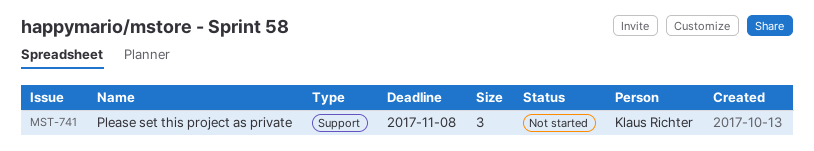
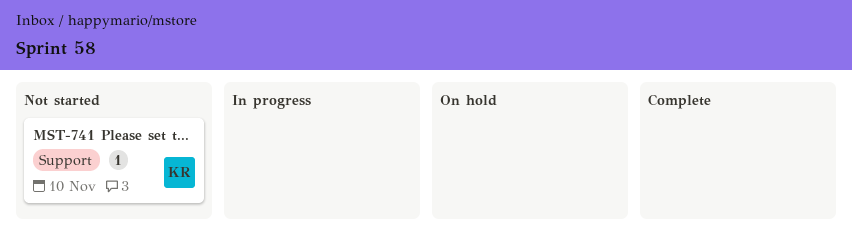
MST-741, estimate: 3 -> 1
MST-741, due: Nov 8 -> Nov 10

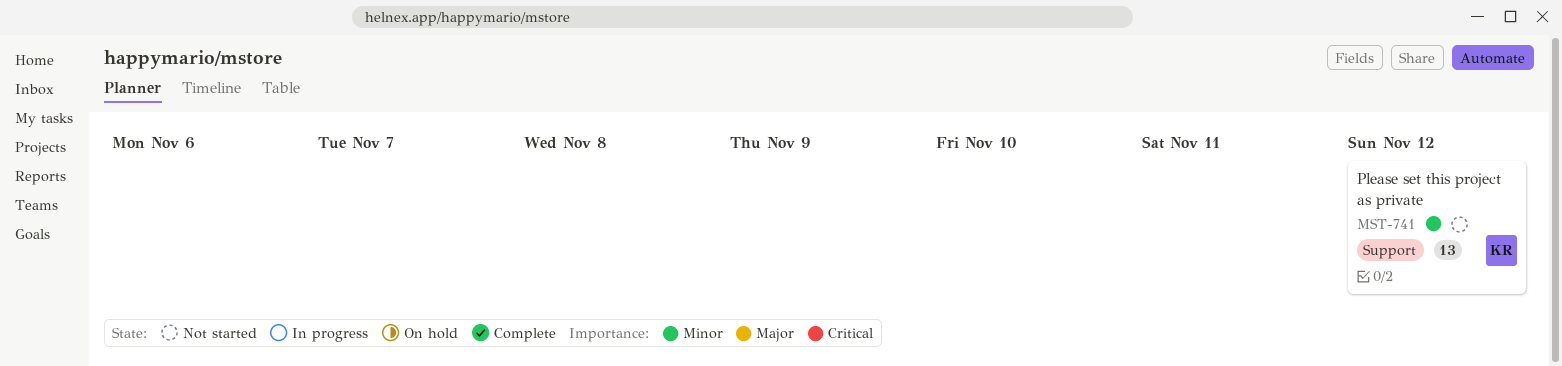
MST-741, estimate: 1 -> 13
MST-741, due: Nov 10 -> Nov 12

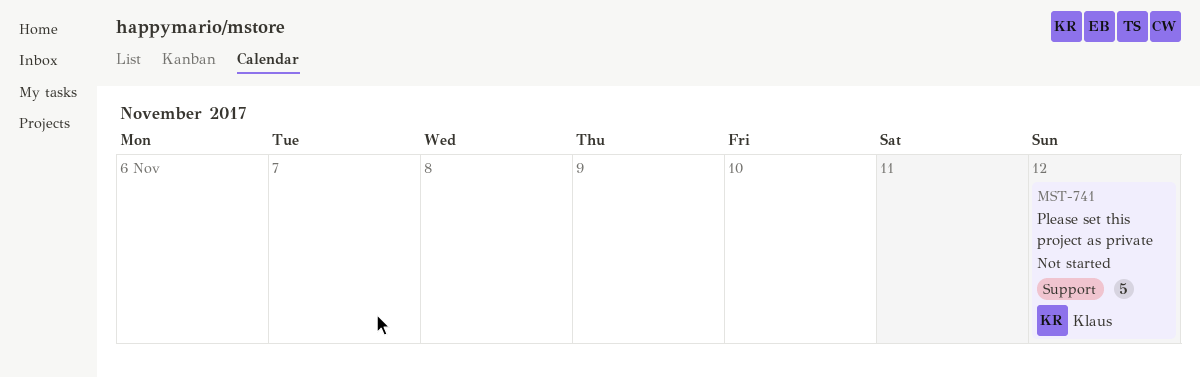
MST-741, estimate: 13 -> 5

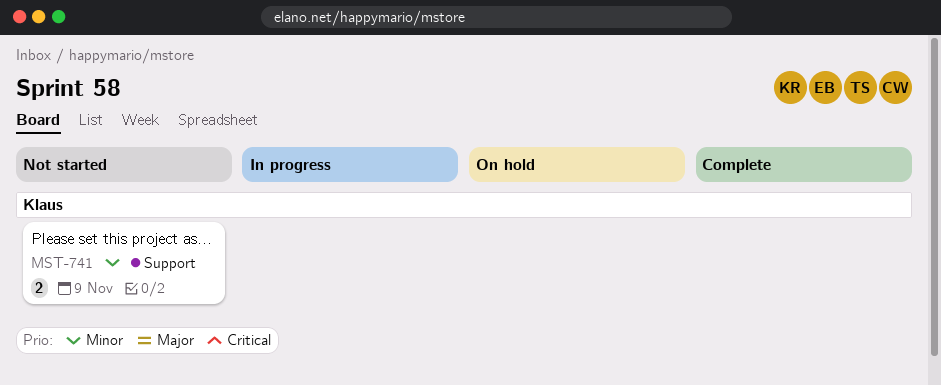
MST-741, estimate: 5 -> 2
MST-741, due: Nov 12 -> Nov 9

